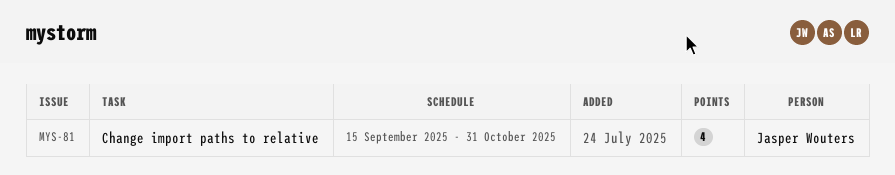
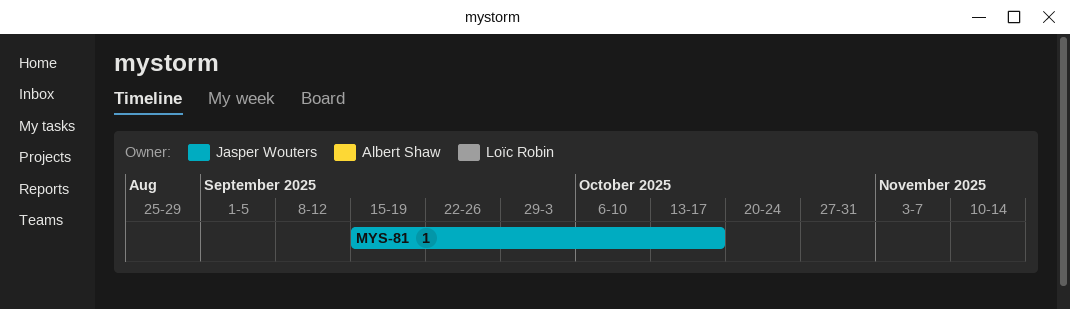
MYS-81, estimate: 4 -> 1
MYS-81, due: Oct 31 -> Oct 17

